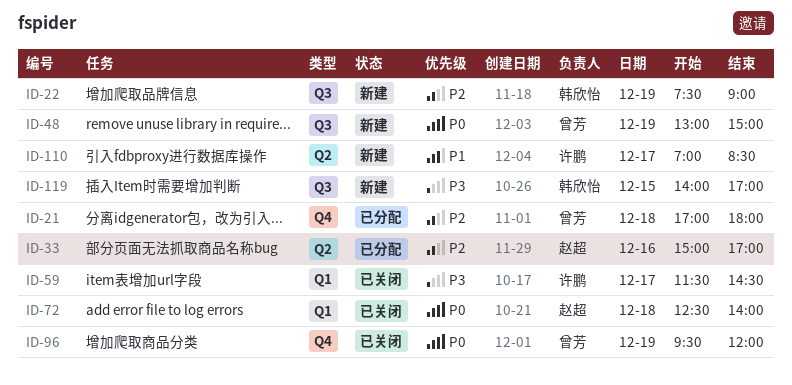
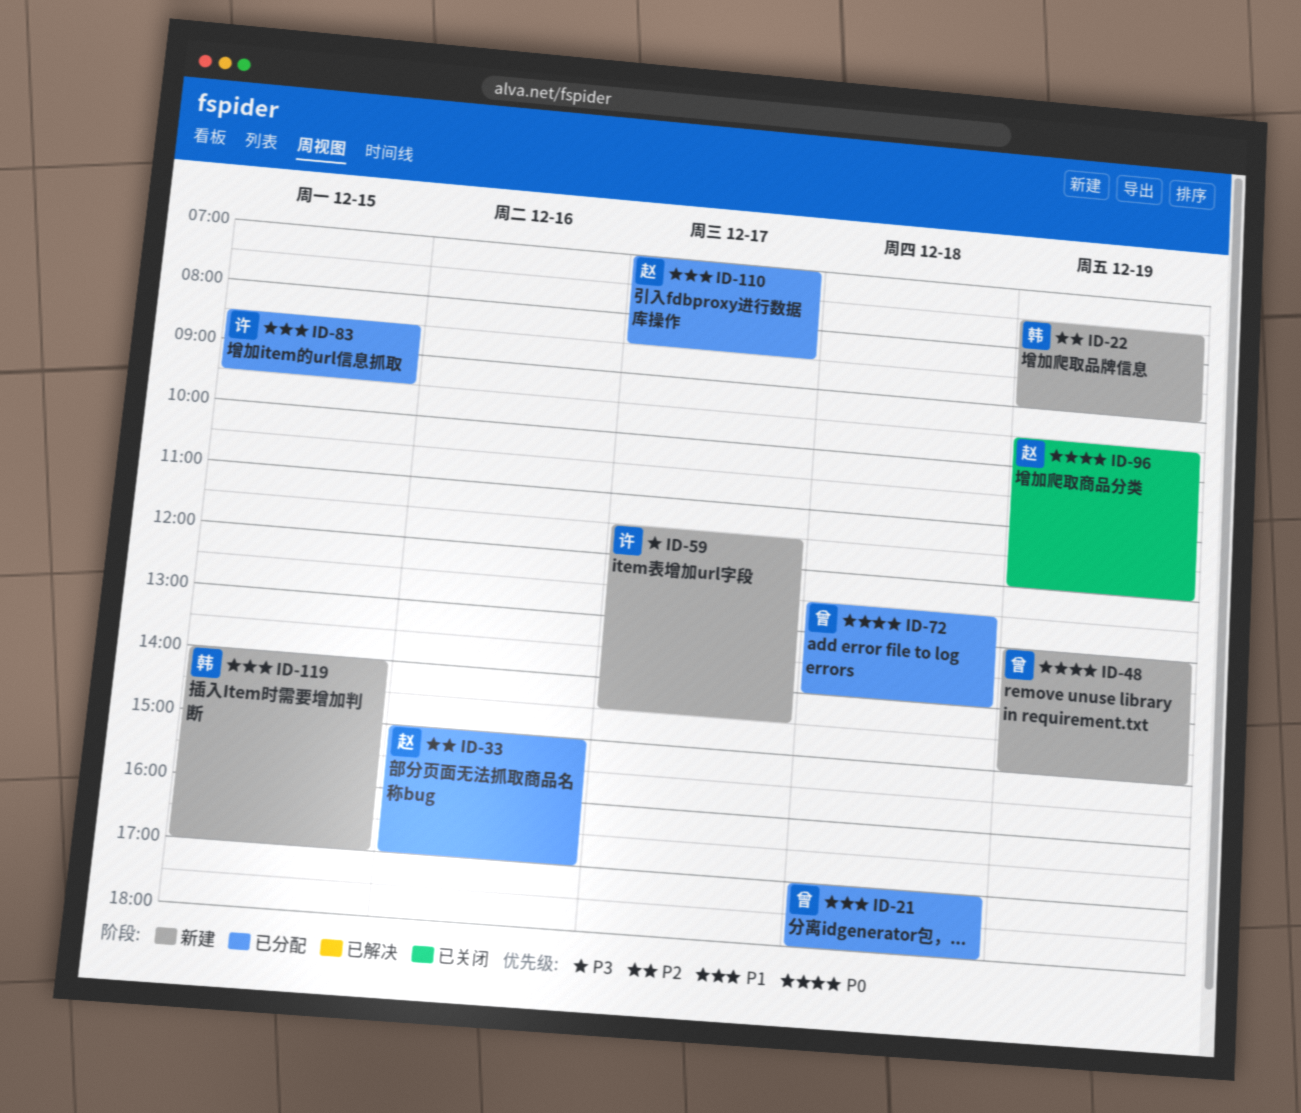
ID-21, priority: P2 -> P1
ID-59, status: 已关闭 -> 新建
ID-72, status: 已关闭 -> 已分配
ID-72, owner: 赵超 -> 曾芳
ID-83: none -> present
ID-96, owner: 曾芳 -> 赵超
ID-110, status: 新建 -> 已分配
ID-110, owner: 许鹏 -> 赵超
ID-119, priority: P3 -> P1

